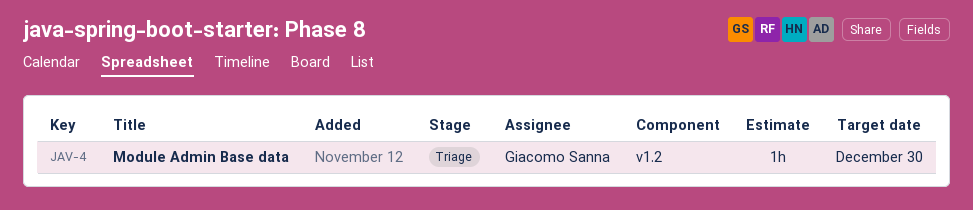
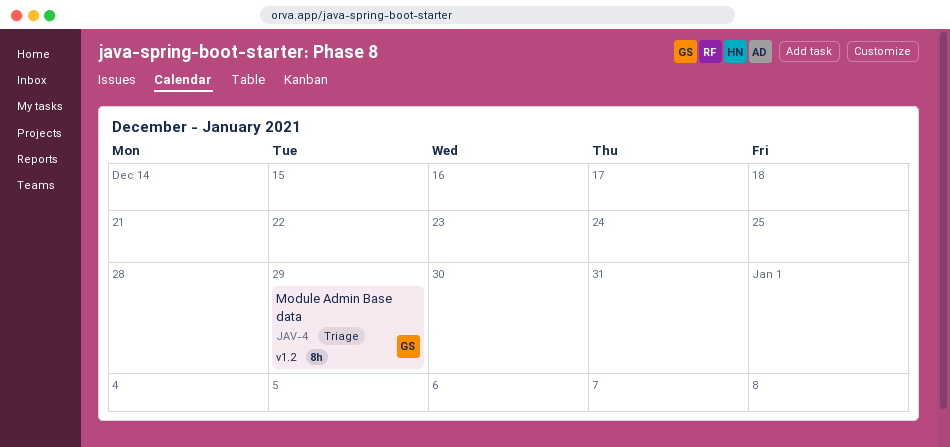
JAV-4, estimate: 1h -> 8h
JAV-4, due: Dec 30 -> Dec 29

